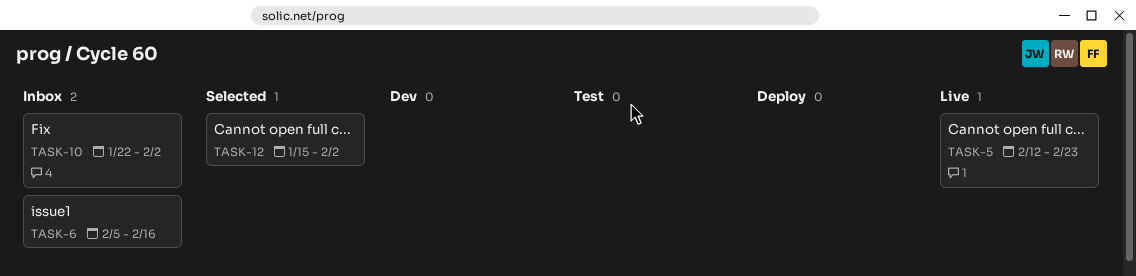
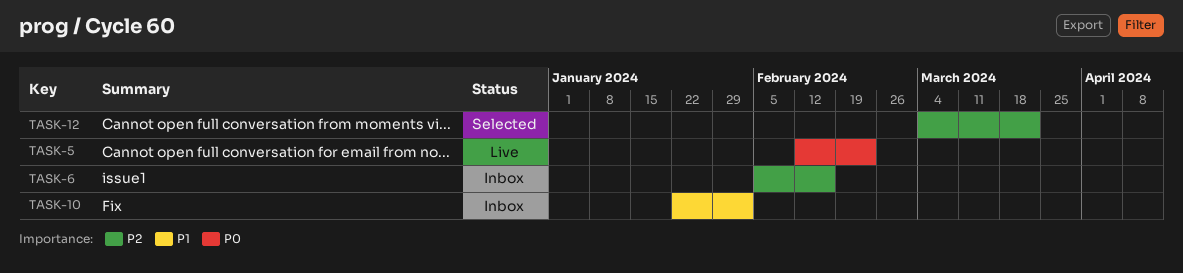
TASK-12, start: Jan 15 -> Mar 4
TASK-12, due: Feb 2 -> Mar 22

